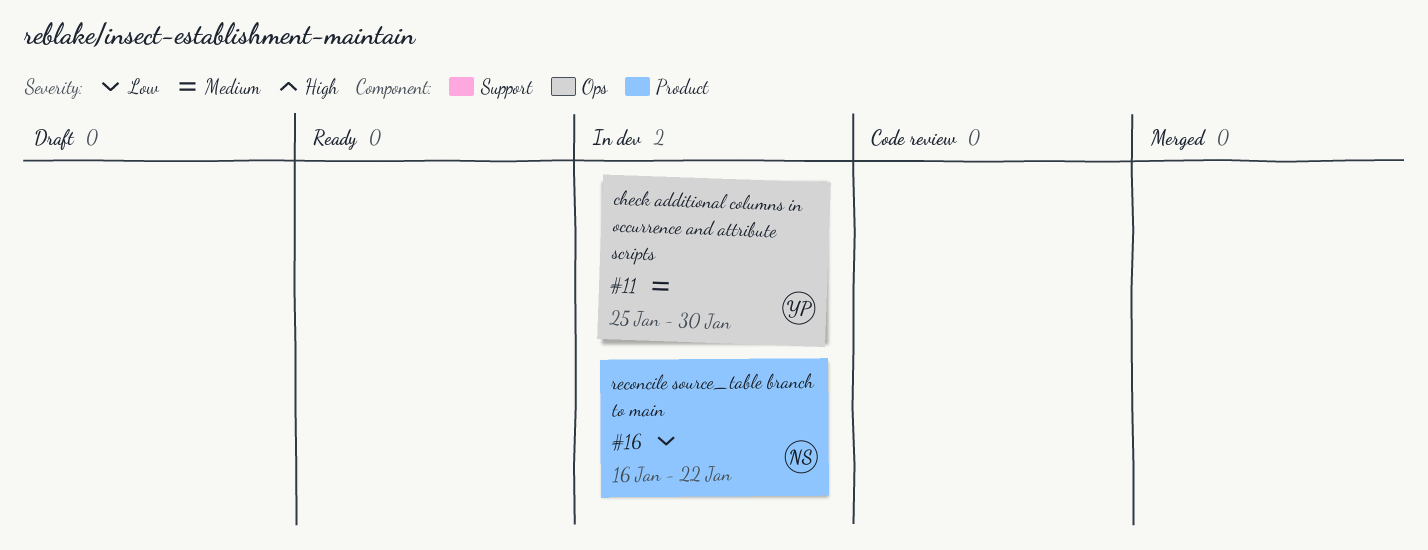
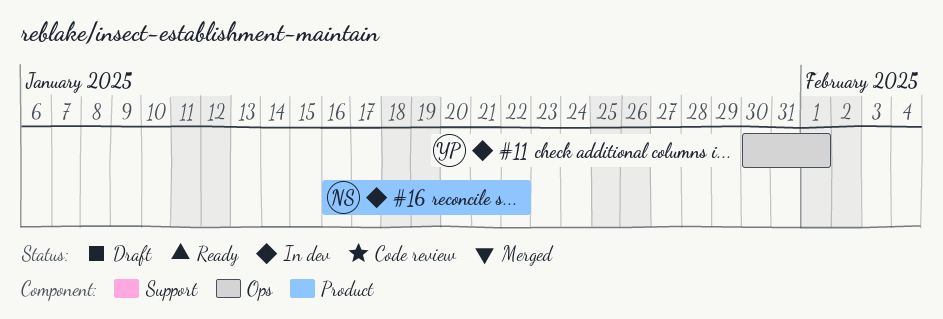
#11, start: Jan 25 -> Jan 30
#11, due: Jan 30 -> Feb 1

